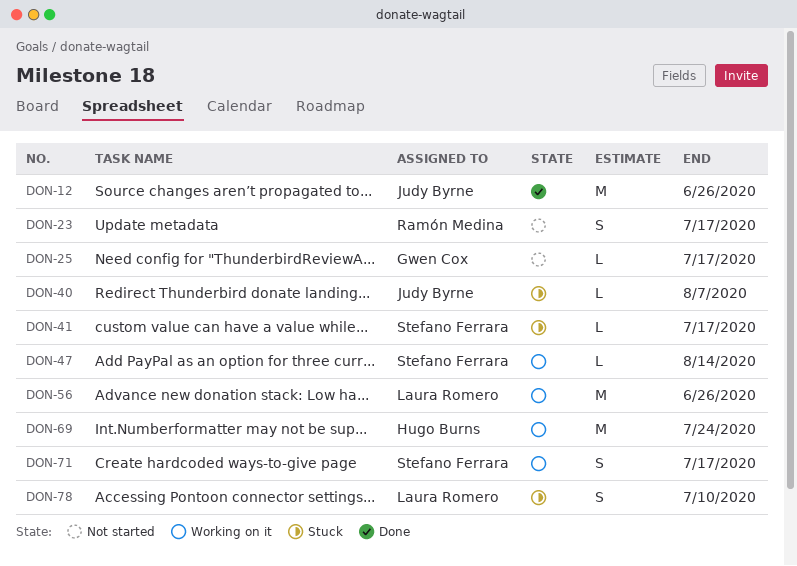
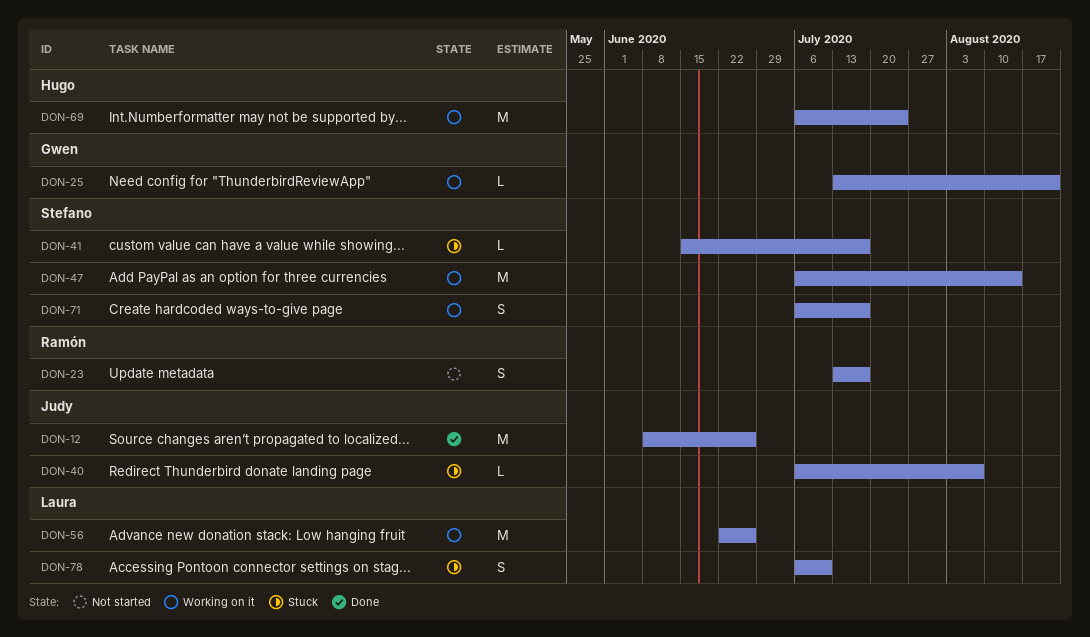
DON-25, status: Not started -> Working on it
DON-25, due: Jul 17 -> Aug 21
DON-47, estimate: L -> M

